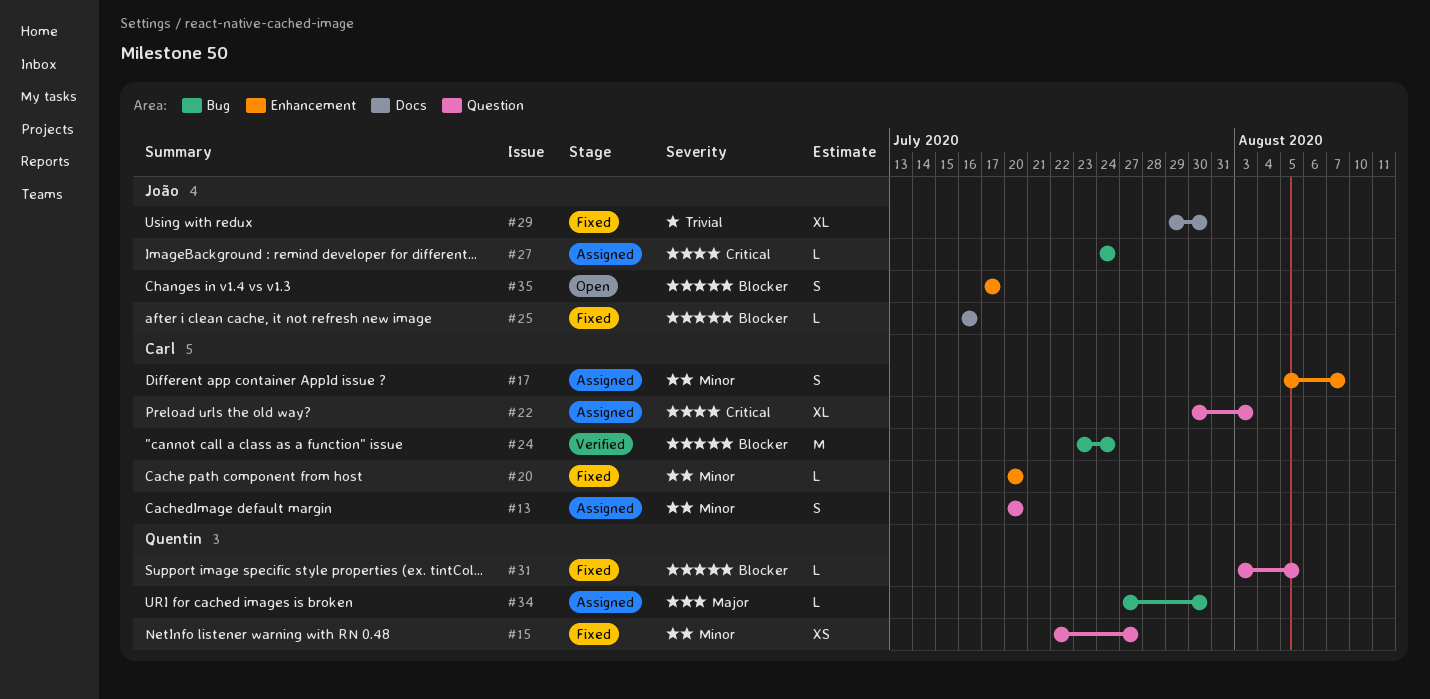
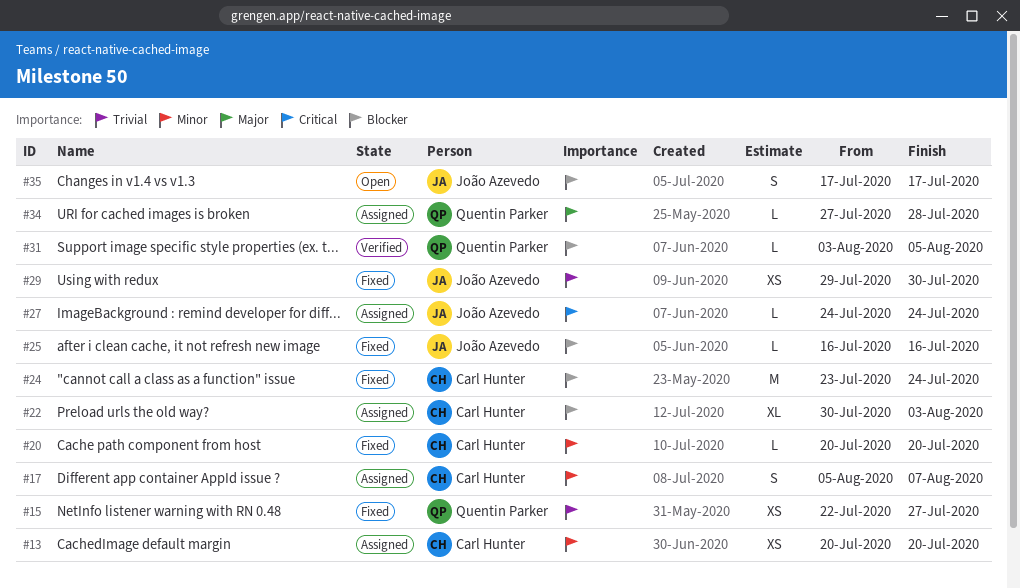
#13, estimate: S -> XS
#15, priority: Minor -> Trivial
#22, priority: Critical -> Blocker
#24, status: Verified -> Fixed
#29, estimate: XL -> XS
#31, status: Fixed -> Verified
#34, due: Jul 30 -> Jul 28

